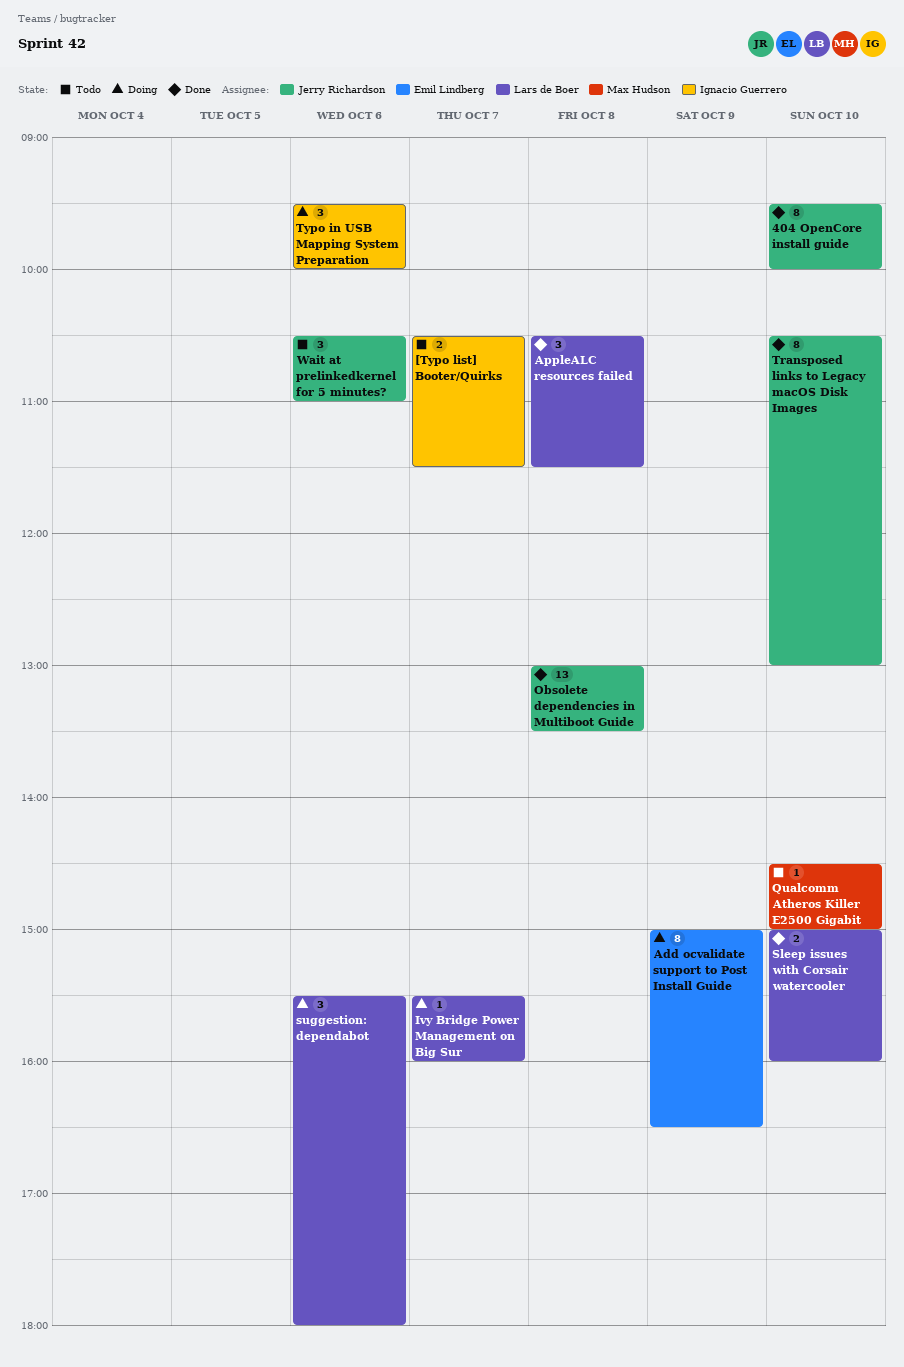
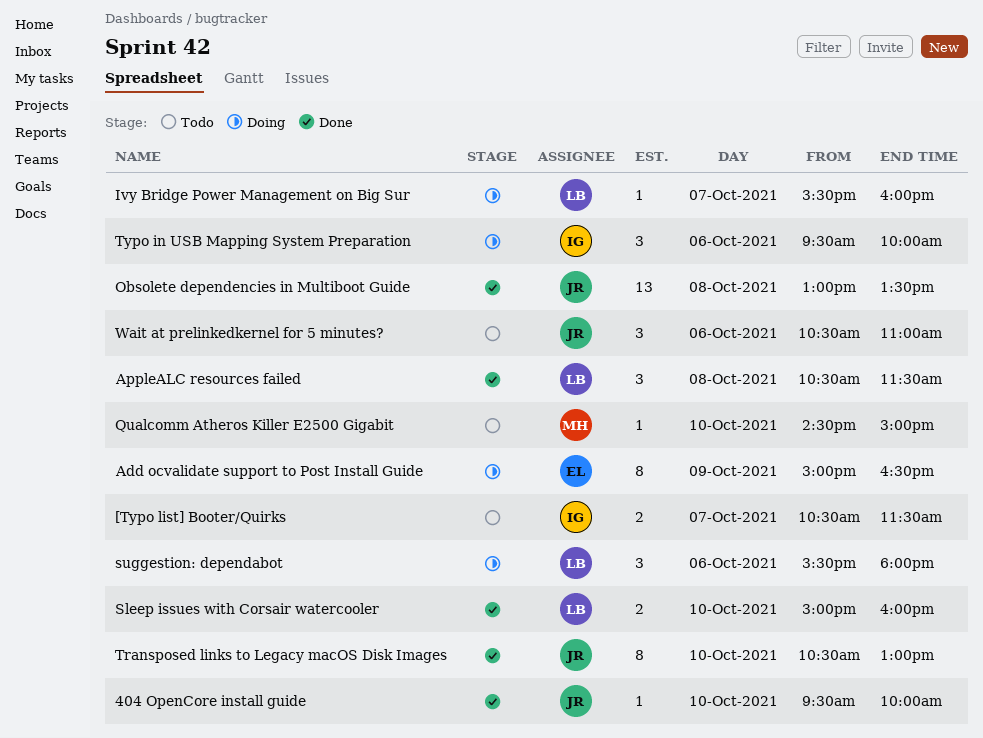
404 OpenCore install guide, estimate: 8 -> 1

